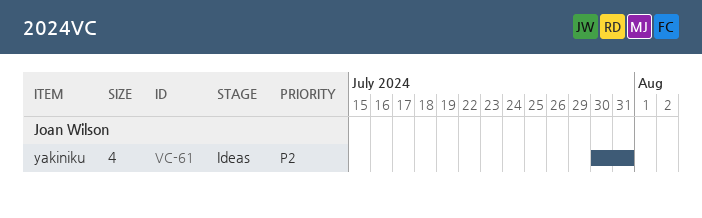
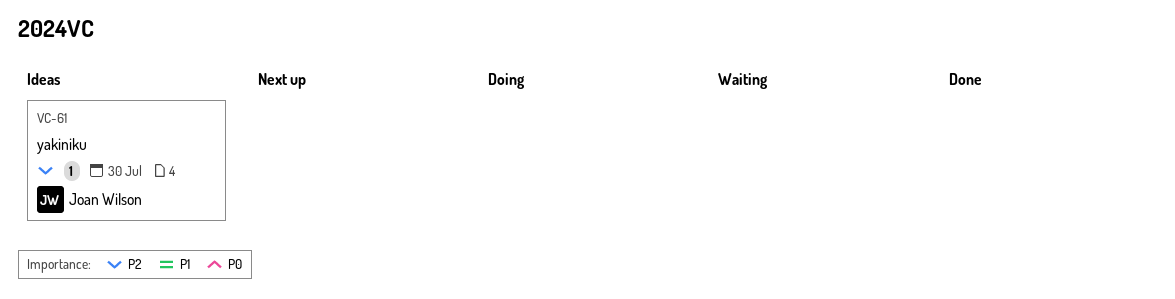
VC-61, estimate: 4 -> 1
VC-61, due: Jul 31 -> Jul 30

